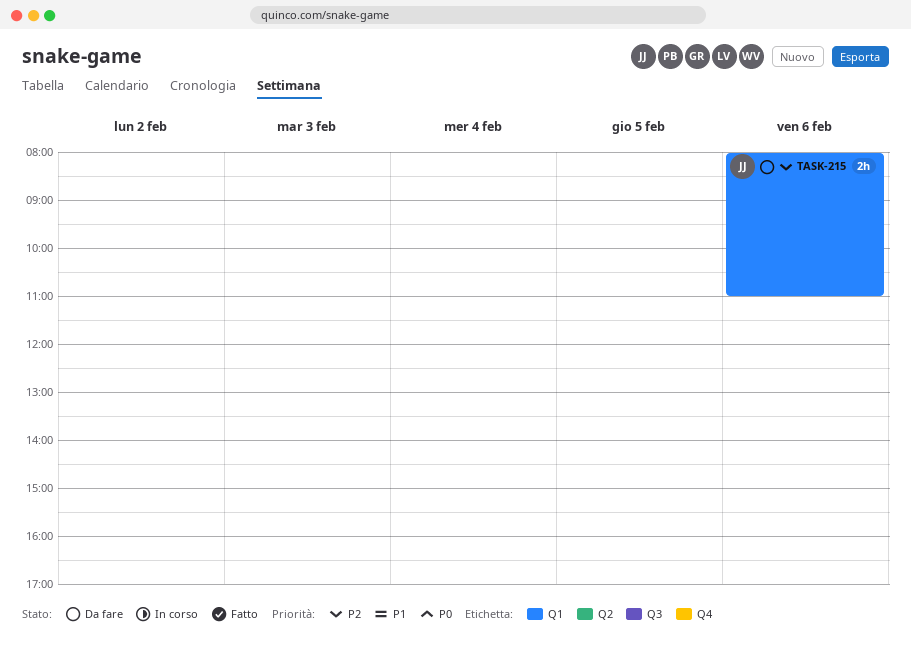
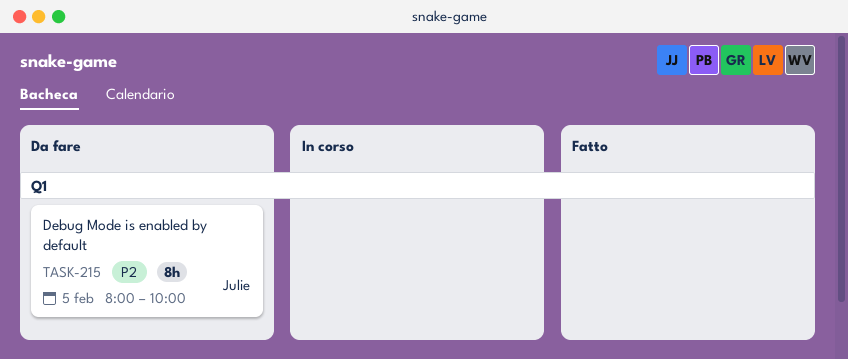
TASK-215, estimate: 2h -> 8h
TASK-215, day: Feb 6 -> Feb 5
TASK-215, ends: 11:00 -> 10:00

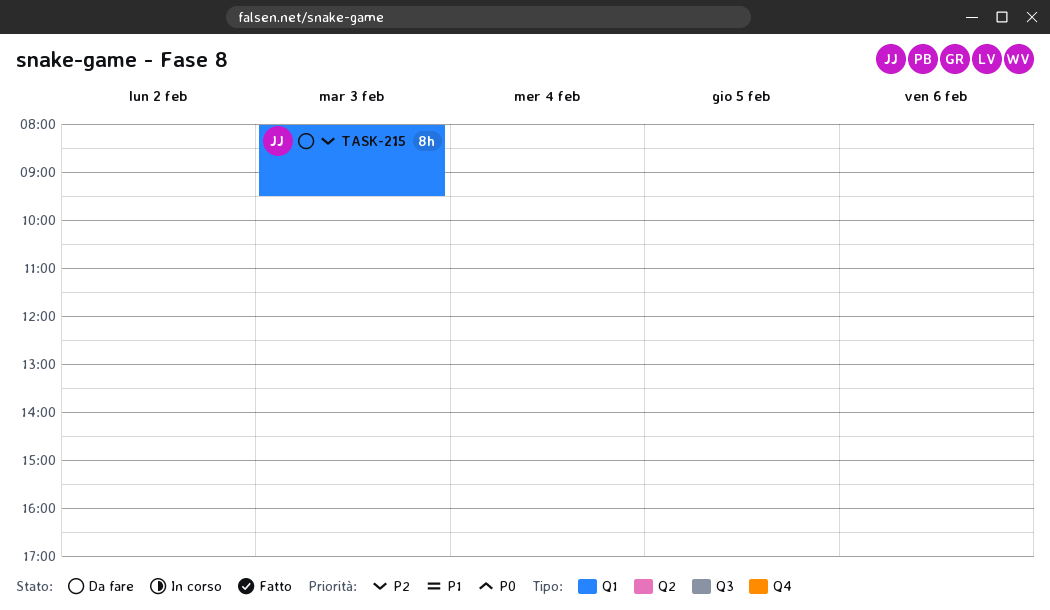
TASK-215, day: Feb 5 -> Feb 3
TASK-215, ends: 10:00 -> 09:30

